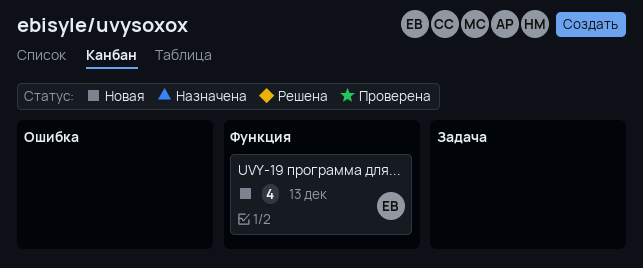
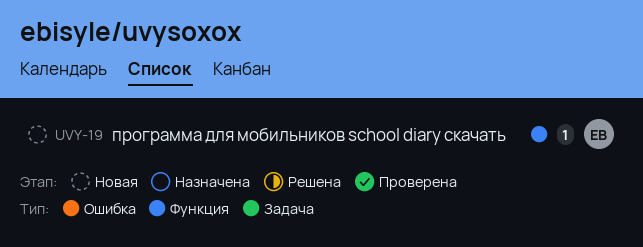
UVY-19, estimate: 4 -> 1

